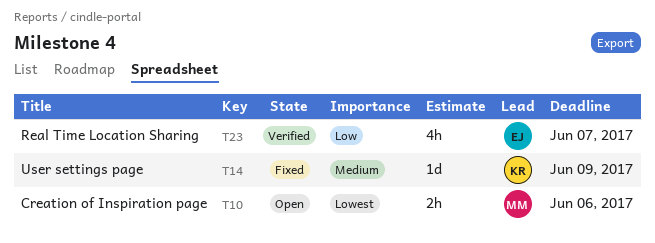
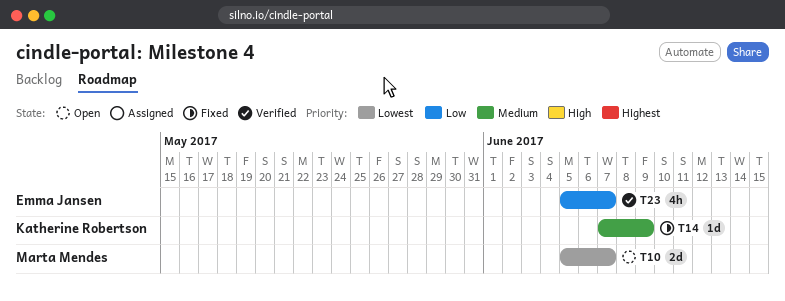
T10, estimate: 2h -> 2d
T10, due: Jun 6 -> Jun 7

